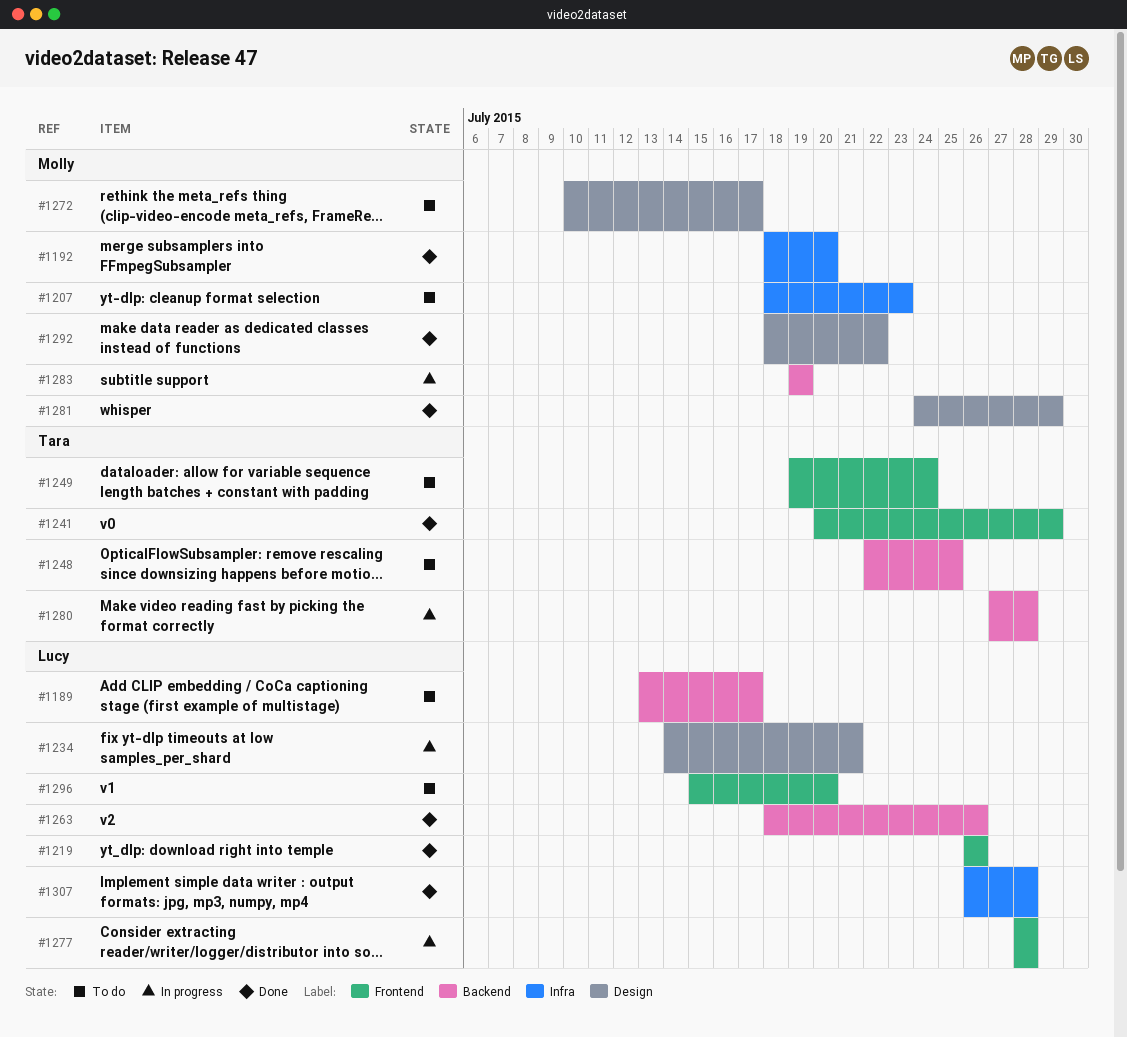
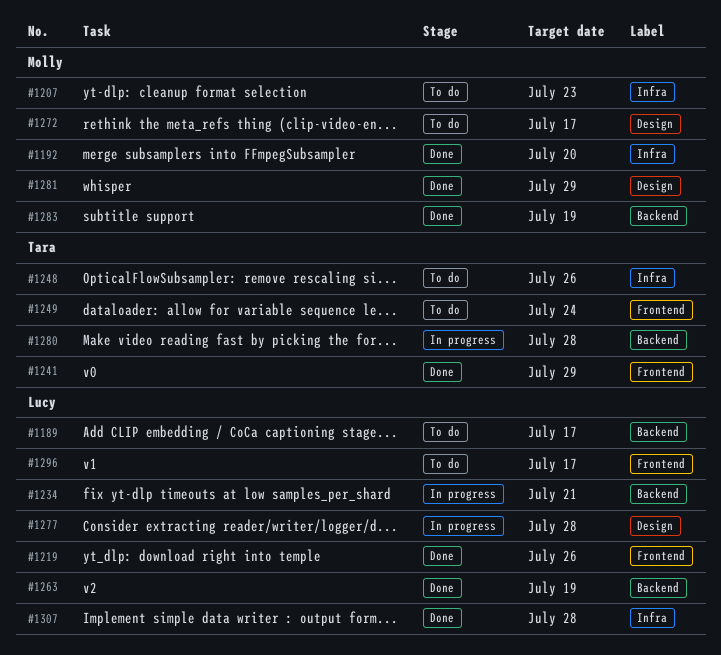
#1234, label: Design -> Backend
#1248, label: Backend -> Infra
#1248, due: Jul 25 -> Jul 26
#1263, due: Jul 26 -> Jul 19
#1277, label: Frontend -> Design
#1283, status: In progress -> Done
#1292: present -> none
#1296, due: Jul 20 -> Jul 17

